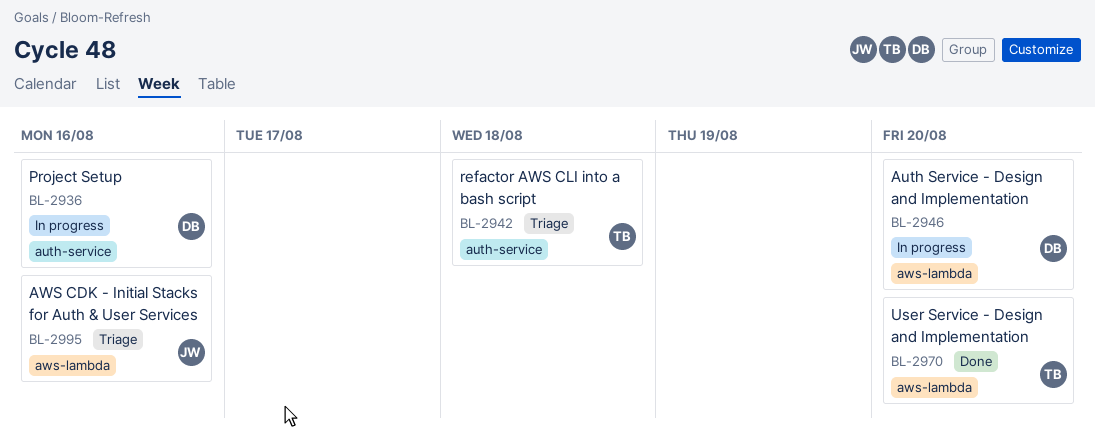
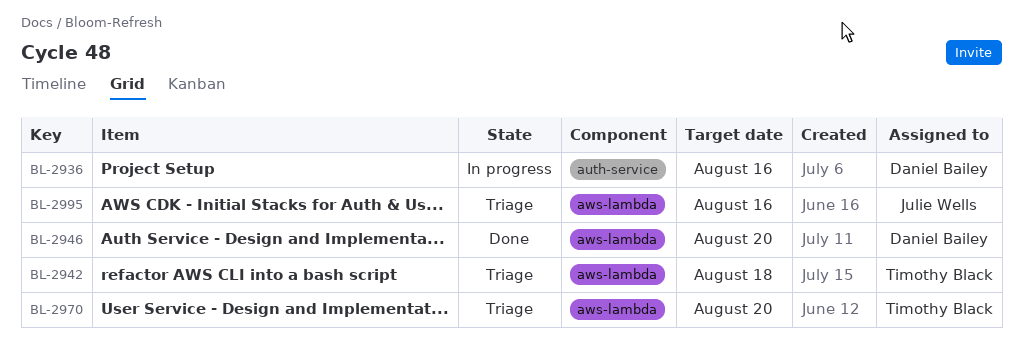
BL-2942, label: auth-service -> aws-lambda
BL-2946, status: In progress -> Done
BL-2970, status: Done -> Triage

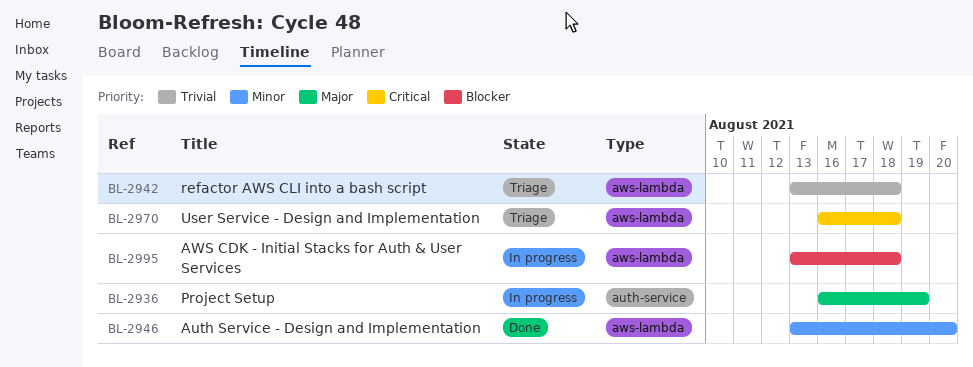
BL-2936, due: Aug 16 -> Aug 19
BL-2970, due: Aug 20 -> Aug 18
BL-2995, status: Triage -> In progress
BL-2995, due: Aug 16 -> Aug 18

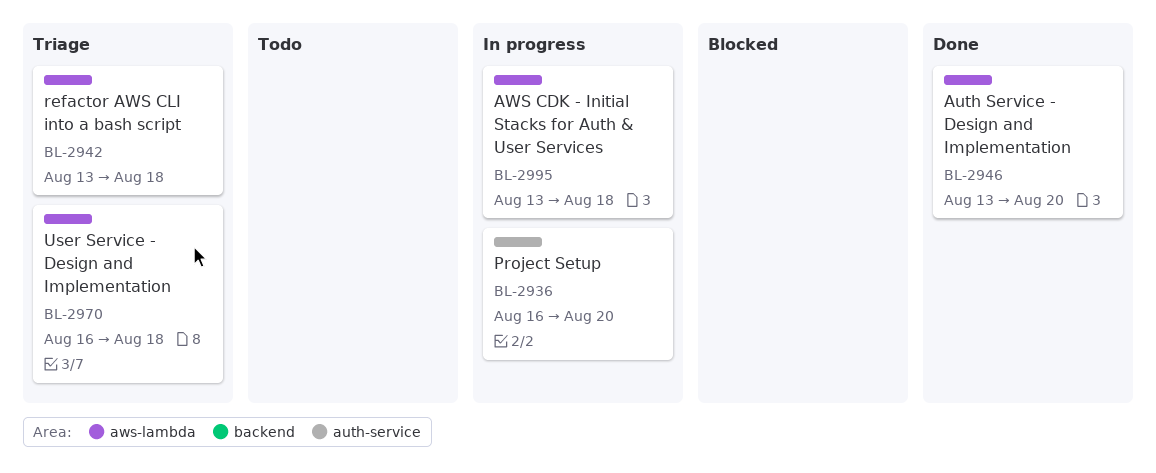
BL-2936, due: Aug 19 -> Aug 20

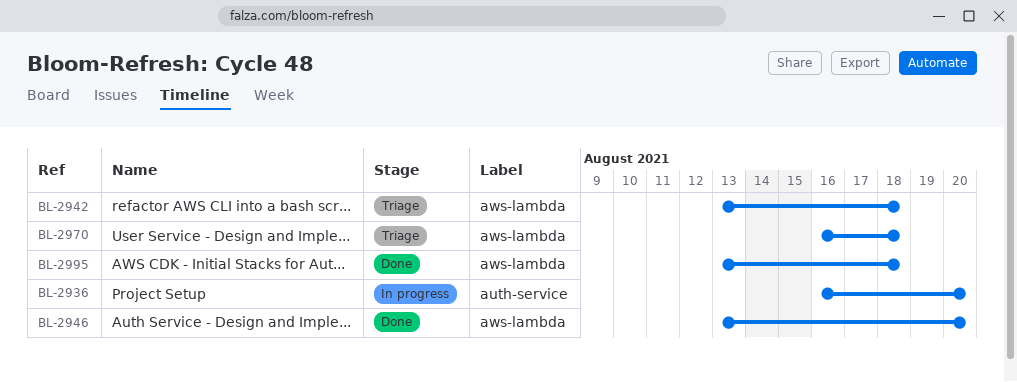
BL-2995, status: In progress -> Done

